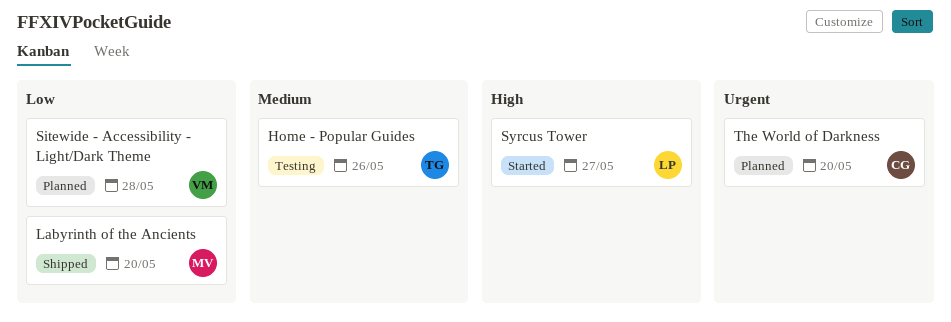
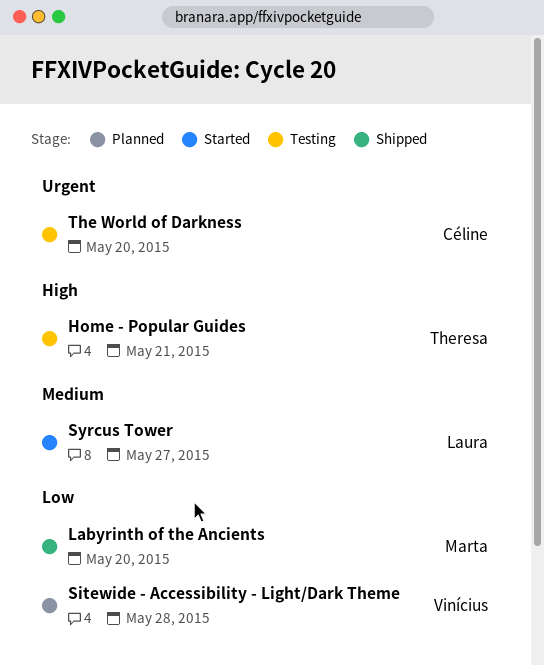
Home - Popular Guides, priority: Medium -> High
Home - Popular Guides, due: May 26 -> May 21
Syrcus Tower, priority: High -> Medium
The World of Darkness, status: Planned -> Testing

